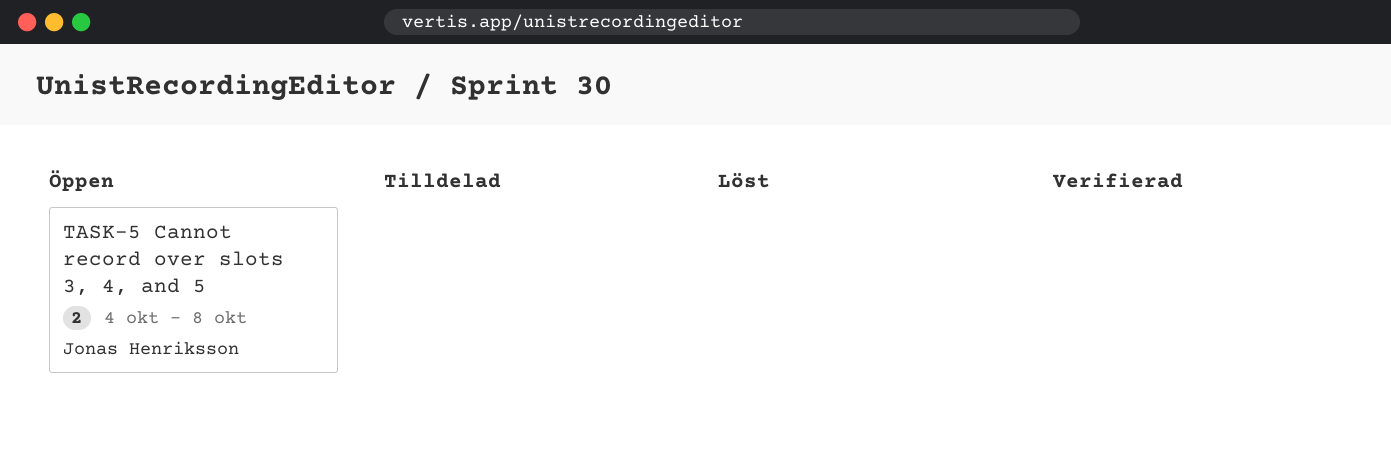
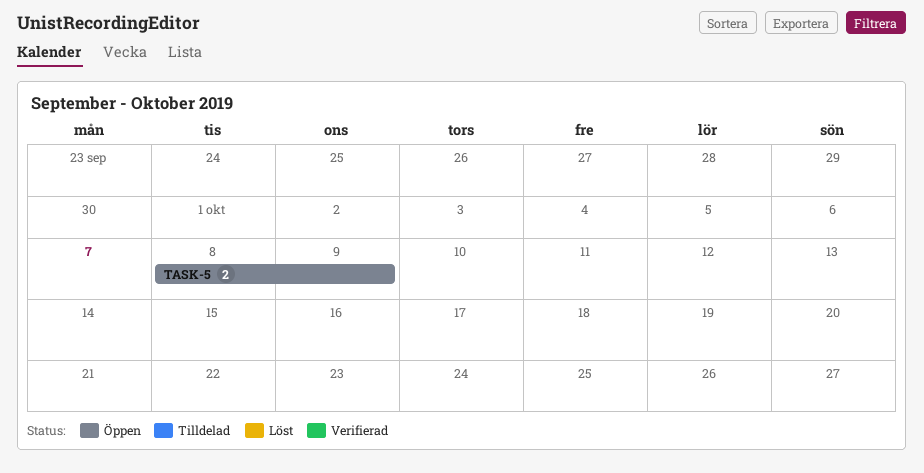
TASK-5, start: Oct 4 -> Oct 8
TASK-5, due: Oct 8 -> Oct 9

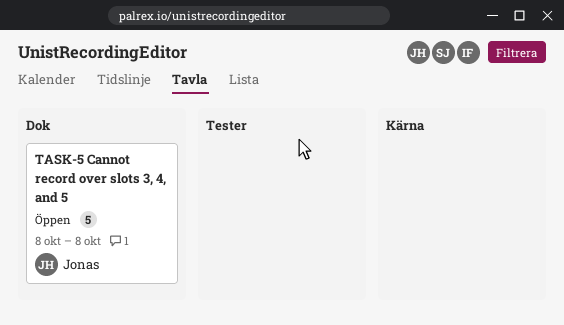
TASK-5, estimate: 2 -> 5
TASK-5, due: Oct 9 -> Oct 8

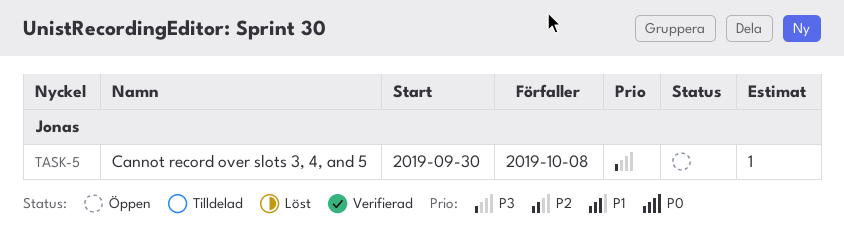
TASK-5, estimate: 5 -> 1
TASK-5, start: Oct 8 -> Sep 30

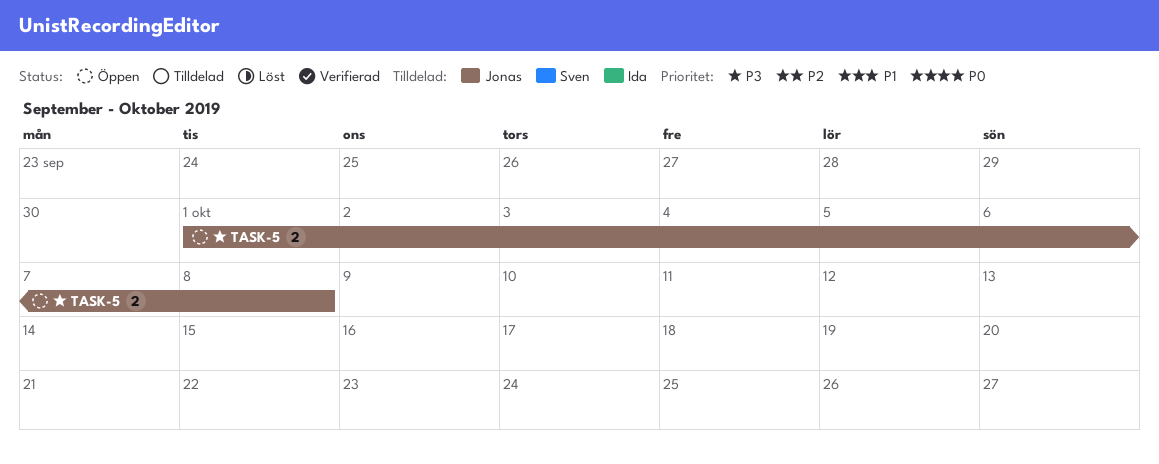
TASK-5, estimate: 1 -> 2
TASK-5, start: Sep 30 -> Oct 1

